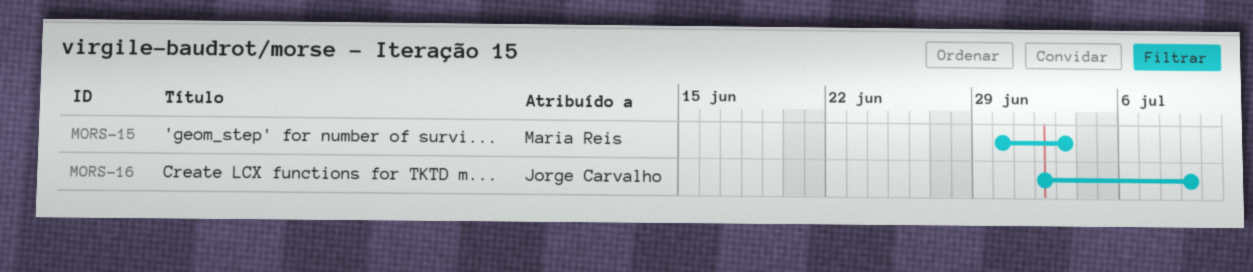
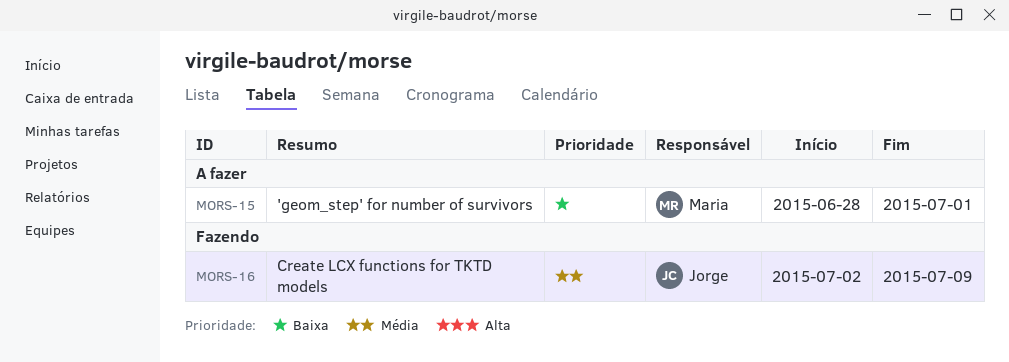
MORS-15, start: Jun 30 -> Jun 28
MORS-15, due: Jul 3 -> Jul 1

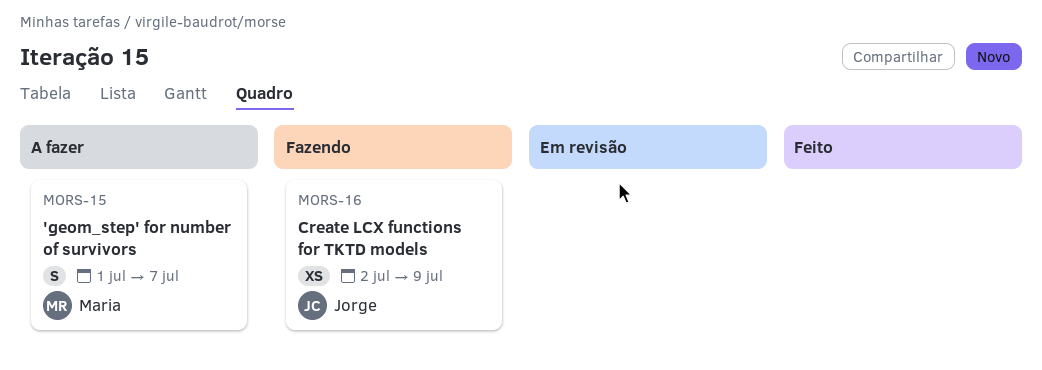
MORS-15, start: Jun 28 -> Jul 1
MORS-15, due: Jul 1 -> Jul 7

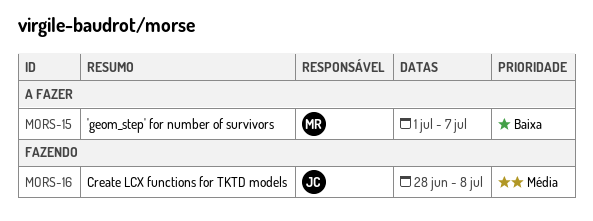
MORS-16, start: Jul 2 -> Jun 28
MORS-16, due: Jul 9 -> Jul 8

